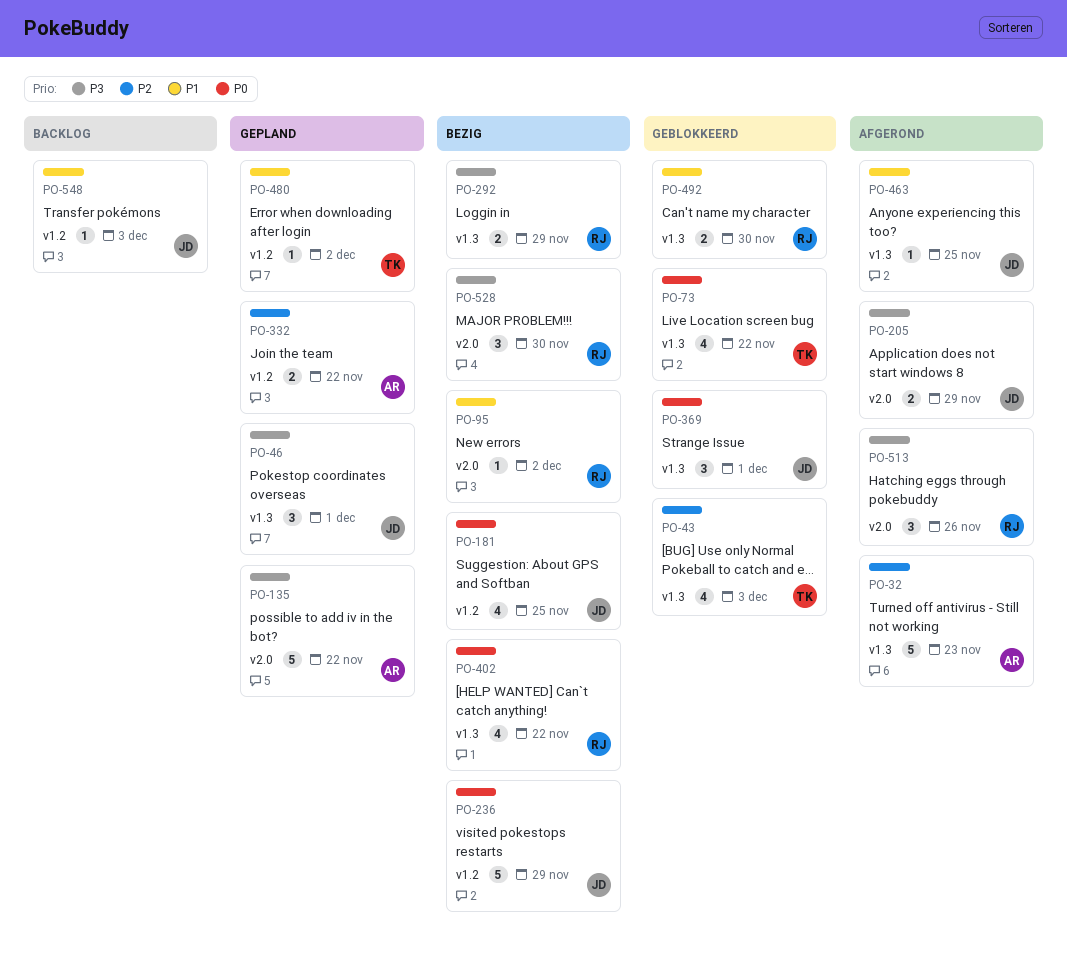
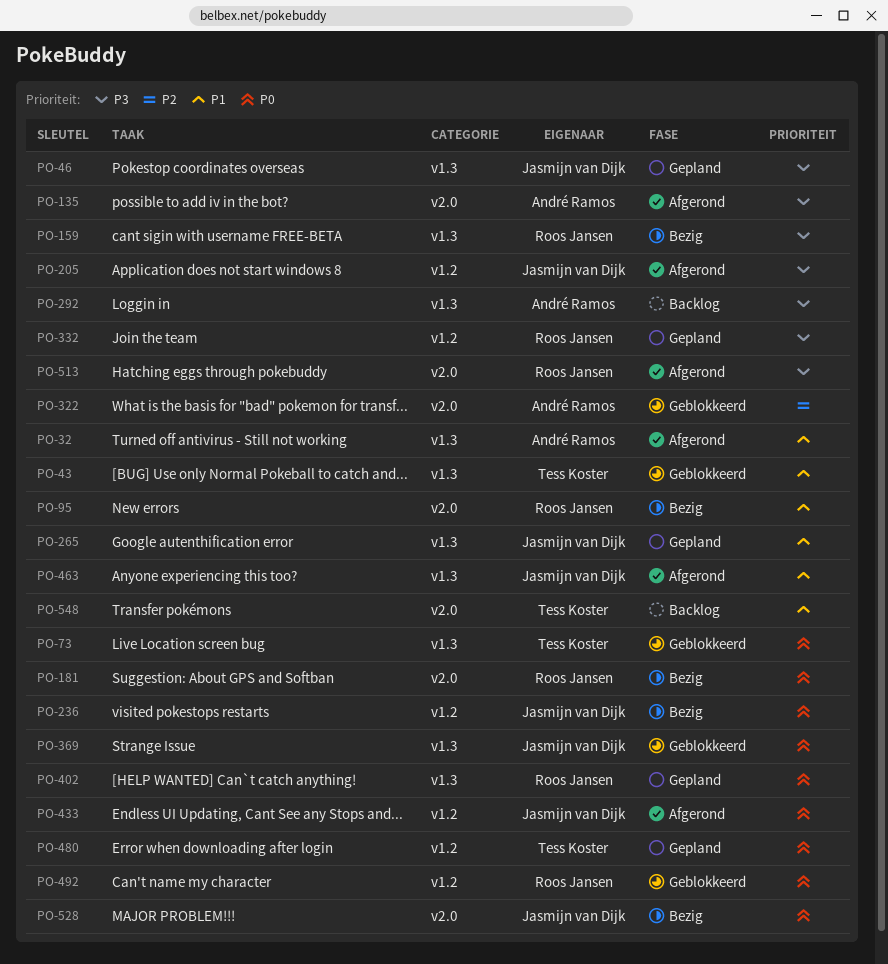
PO-32, priority: P2 -> P1
PO-43, priority: P2 -> P1
PO-135, status: Gepland -> Afgerond
PO-159: none -> present
PO-181, owner: Jasmijn van Dijk -> Roos Jansen
PO-181, label: v1.2 -> v2.0
PO-205, label: v2.0 -> v1.2
PO-265: none -> present
PO-292, status: Bezig -> Backlog
PO-292, owner: Roos Jansen -> André Ramos
PO-322: none -> present
PO-332, owner: André Ramos -> Roos Jansen
PO-332, priority: P2 -> P3
PO-402, status: Bezig -> Gepland
PO-433: none -> present
PO-480, priority: P1 -> P0
PO-492, priority: P1 -> P0
PO-492, label: v1.3 -> v1.2
PO-528, owner: Roos Jansen -> Jasmijn van Dijk
PO-528, priority: P3 -> P0
PO-548, owner: Jasmijn van Dijk -> Tess Koster
PO-548, label: v1.2 -> v2.0

